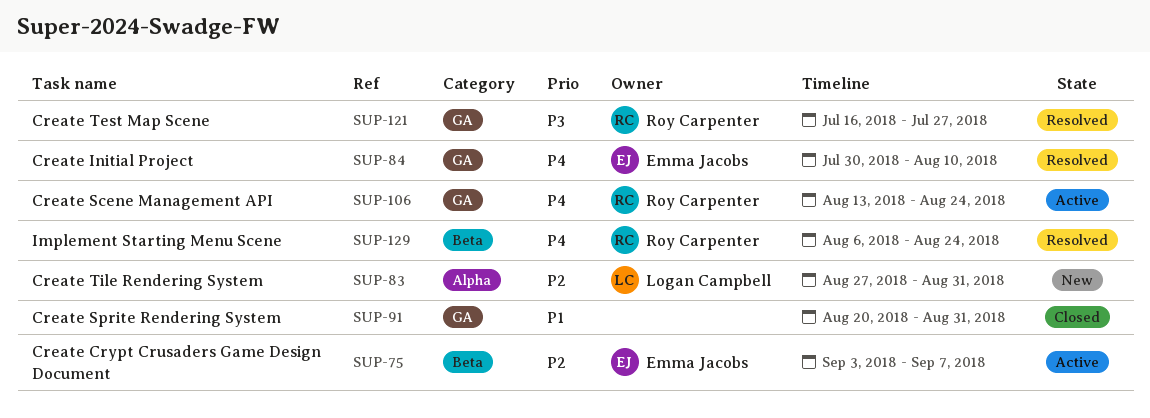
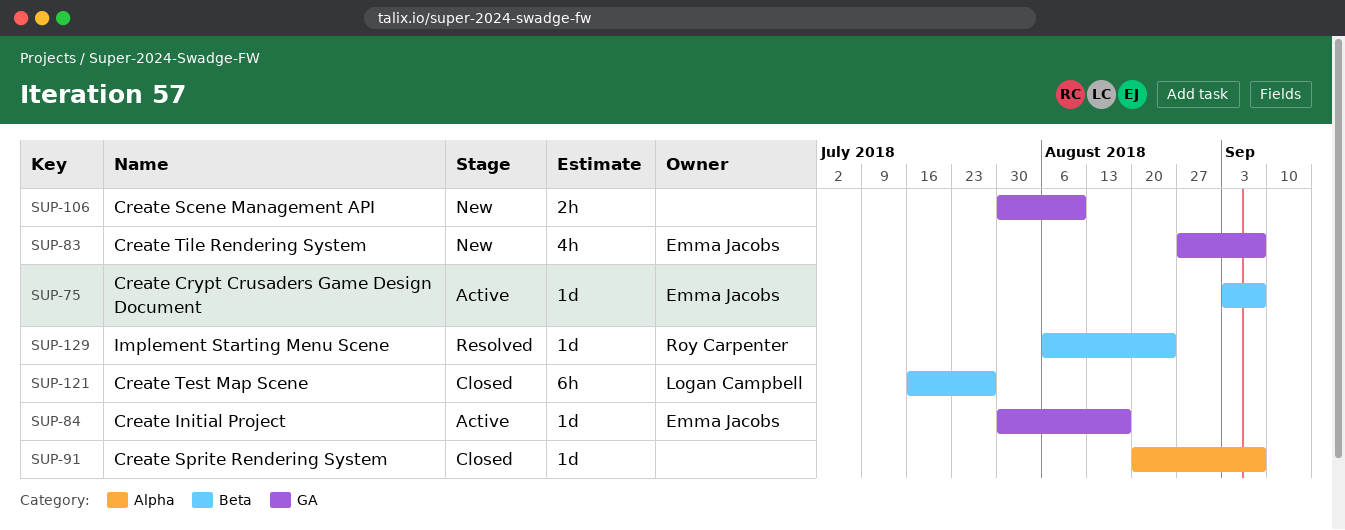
SUP-83, owner: Logan Campbell -> Emma Jacobs
SUP-83, label: Alpha -> GA
SUP-83, due: Aug 31 -> Sep 7
SUP-84, status: Resolved -> Active
SUP-84, due: Aug 10 -> Aug 17
SUP-91, label: GA -> Alpha
SUP-91, due: Aug 31 -> Sep 7
SUP-106, status: Active -> New
SUP-106, owner: Roy Carpenter -> none
SUP-106, start: Aug 13 -> Jul 30
SUP-106, due: Aug 24 -> Aug 10
SUP-121, status: Resolved -> Closed
SUP-121, owner: Roy Carpenter -> Logan Campbell
SUP-121, label: GA -> Beta

